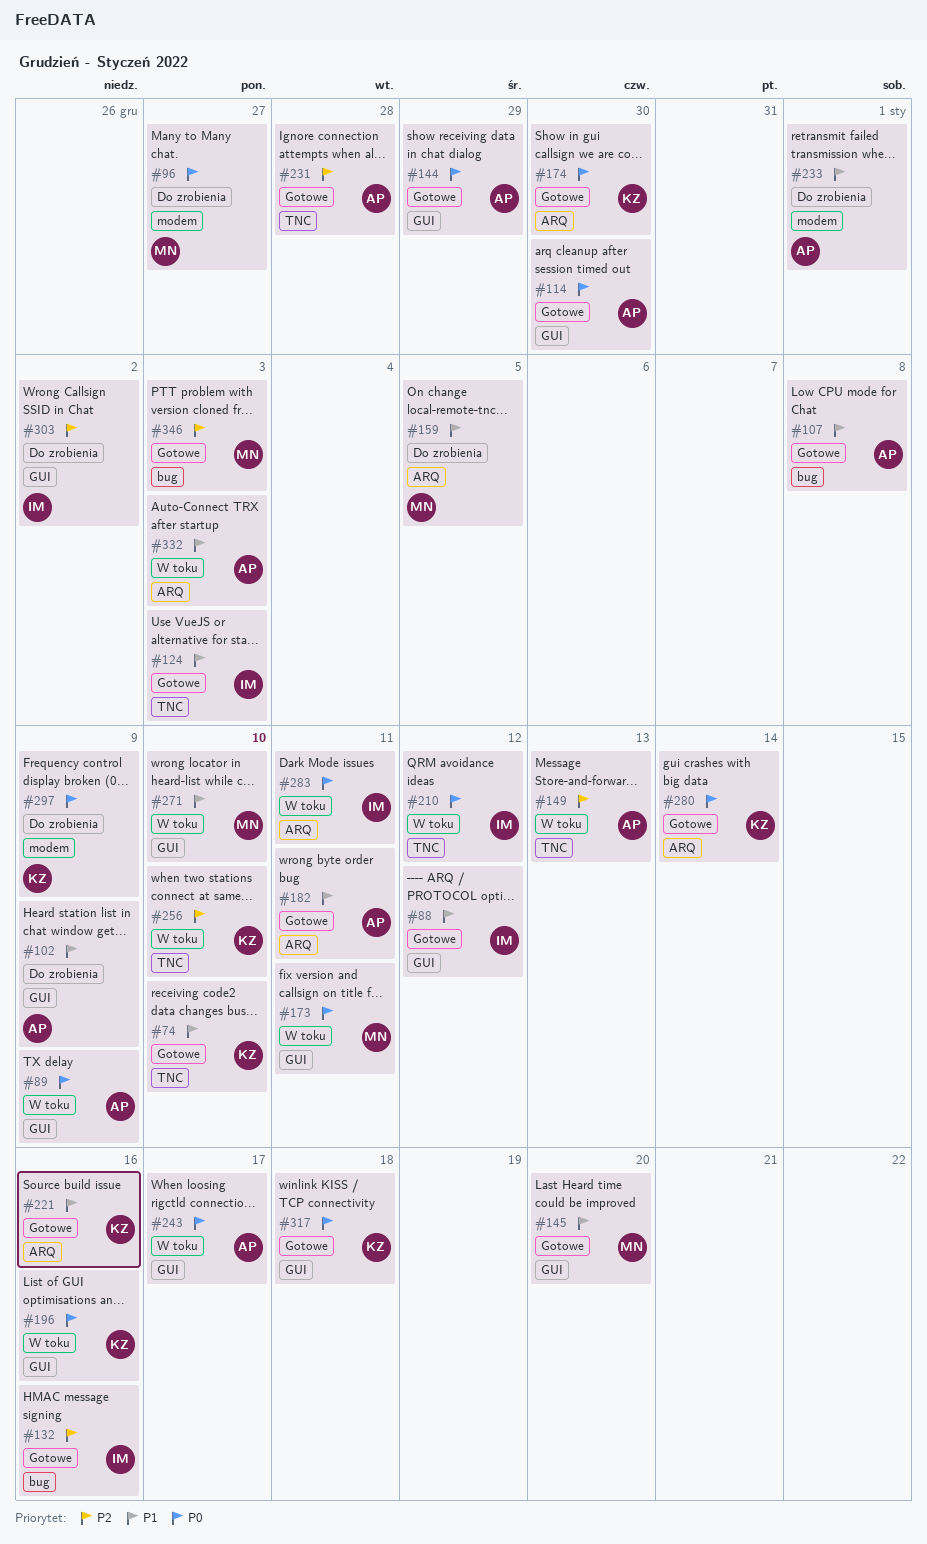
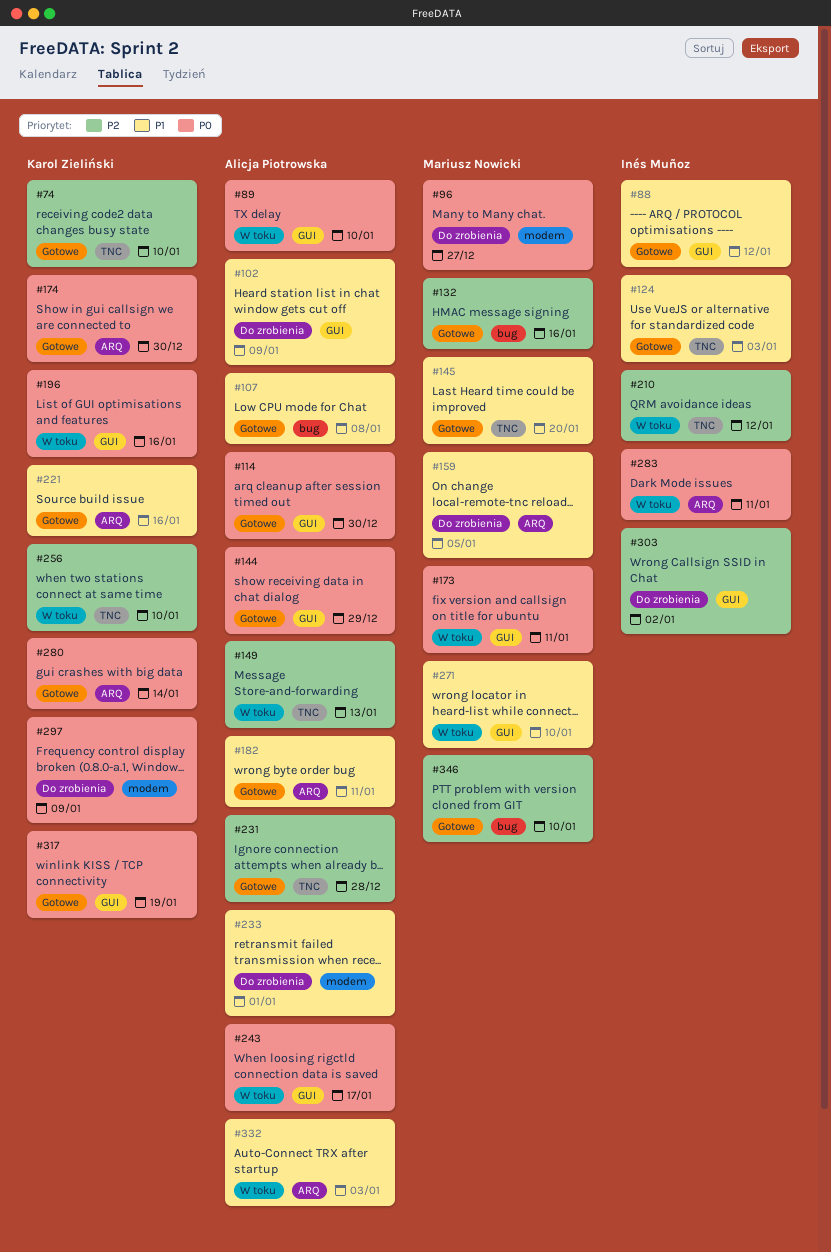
#74, priority: P1 -> P2
#89, due: Jan 9 -> Jan 10
#132, owner: Inés Muñoz -> Mariusz Nowicki
#145, label: GUI -> TNC
#210, priority: P0 -> P2
#317, due: Jan 18 -> Jan 19
#346, due: Jan 3 -> Jan 10

